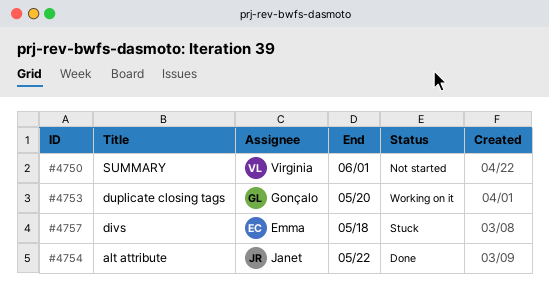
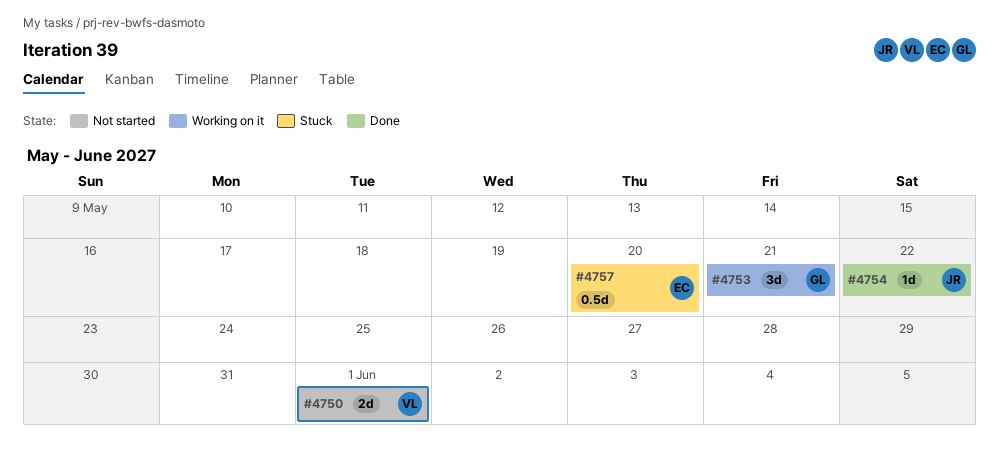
#4753, due: May 20 -> May 21
#4757, due: May 18 -> May 20

